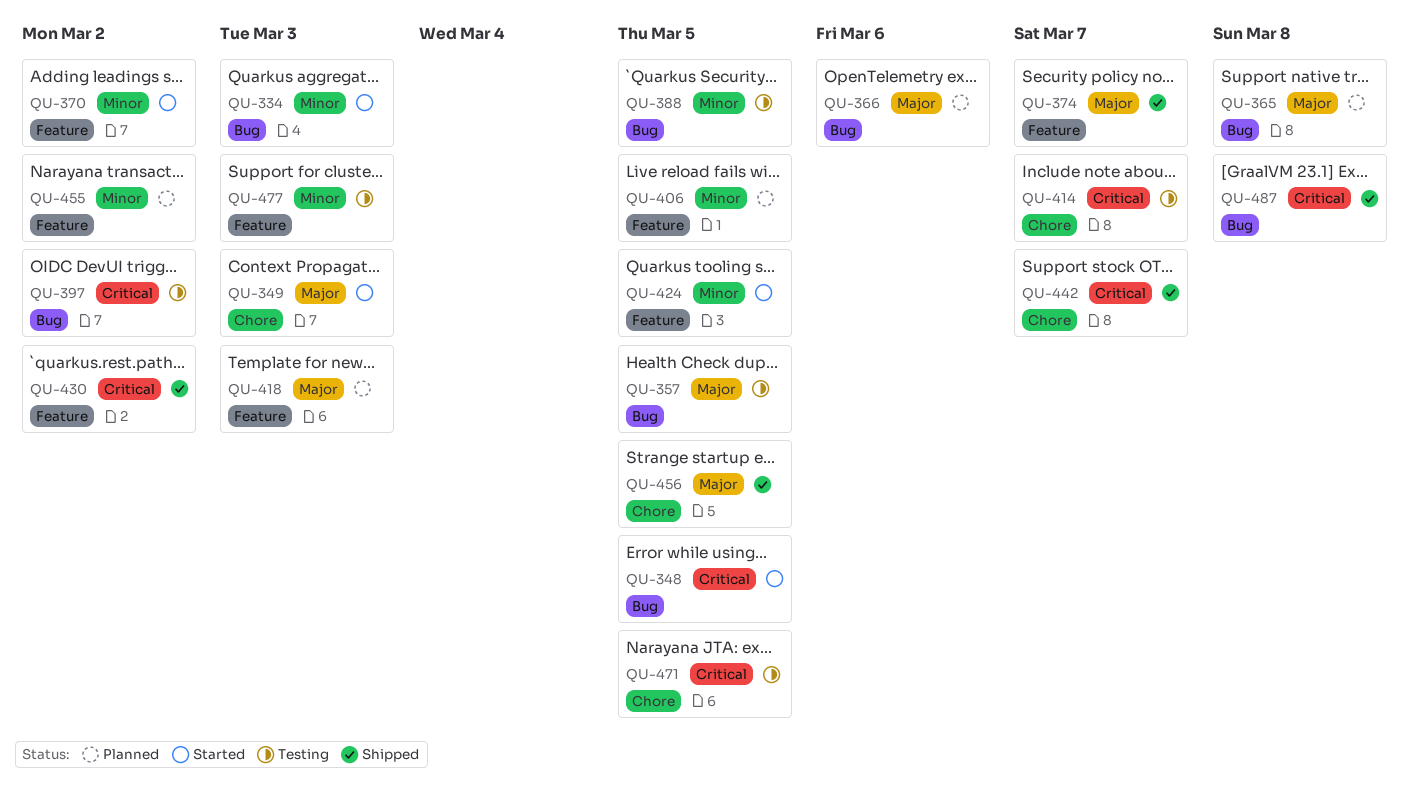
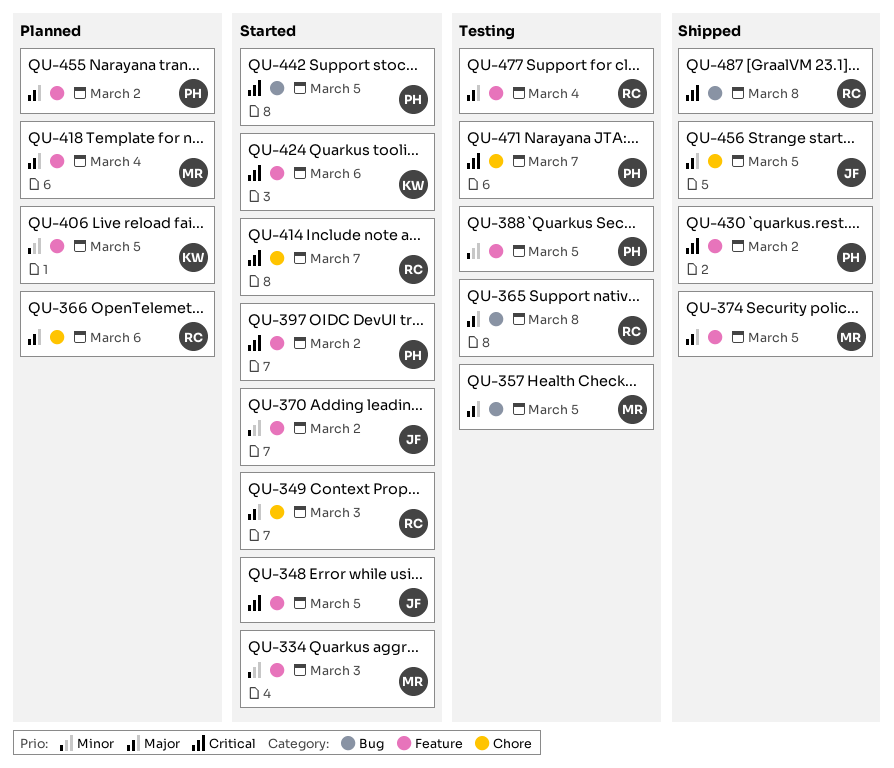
QU-334, label: Bug -> Feature
QU-348, label: Bug -> Feature
QU-365, status: Planned -> Testing
QU-366, label: Bug -> Chore
QU-374, due: Mar 7 -> Mar 5
QU-388, label: Bug -> Feature
QU-397, status: Testing -> Started
QU-397, label: Bug -> Feature
QU-414, status: Testing -> Started
QU-418, due: Mar 3 -> Mar 4
QU-424, priority: Minor -> Critical
QU-424, due: Mar 5 -> Mar 6
QU-442, status: Shipped -> Started
QU-442, label: Chore -> Bug
QU-442, due: Mar 7 -> Mar 5
QU-455, priority: Minor -> Major
QU-471, due: Mar 5 -> Mar 7
QU-477, priority: Minor -> Major
QU-477, due: Mar 3 -> Mar 4

